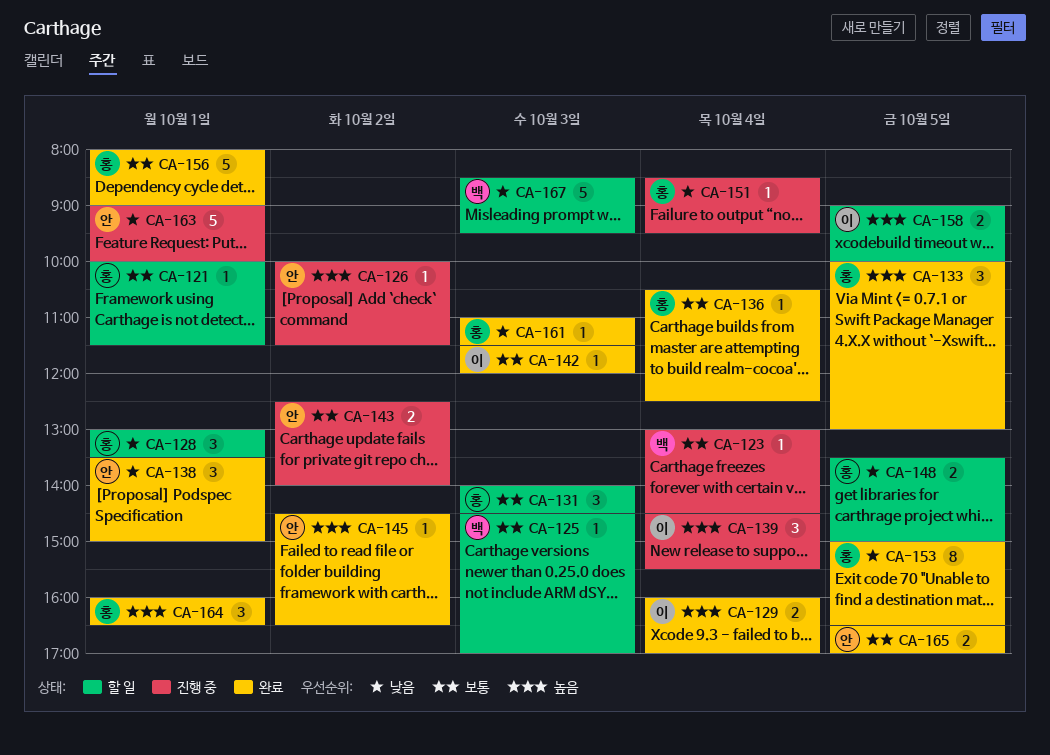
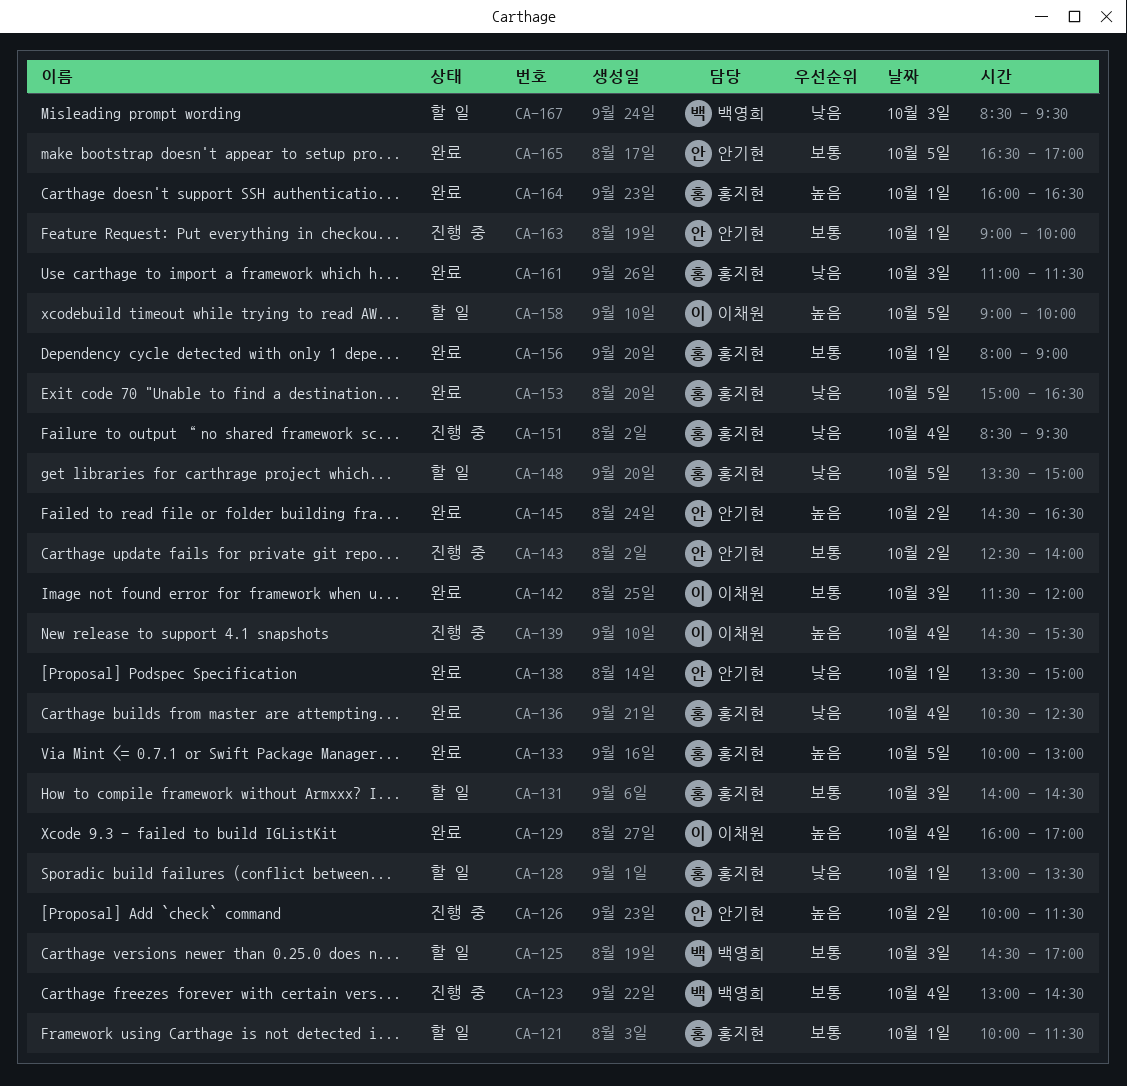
CA-136, priority: 보통 -> 낮음
CA-163, priority: 낮음 -> 보통

